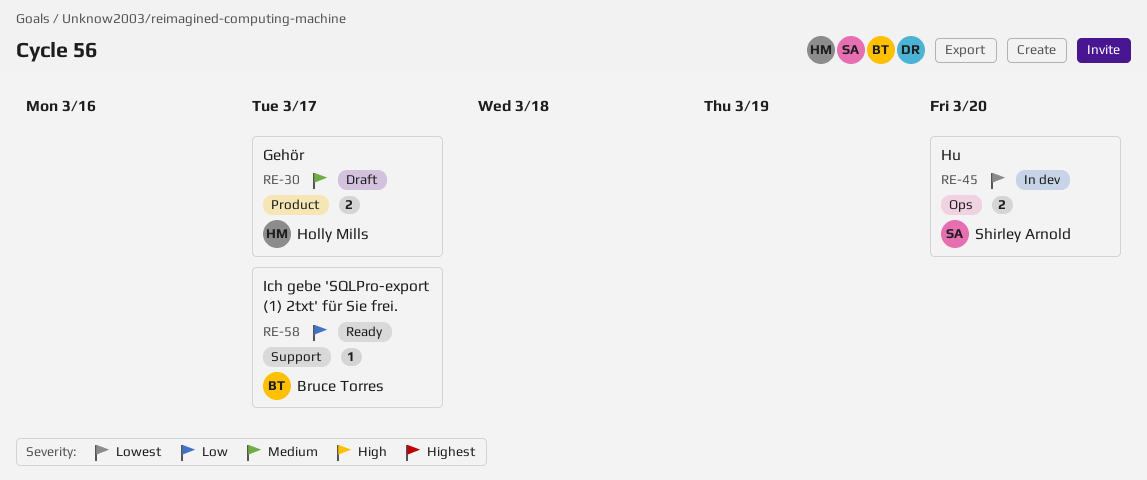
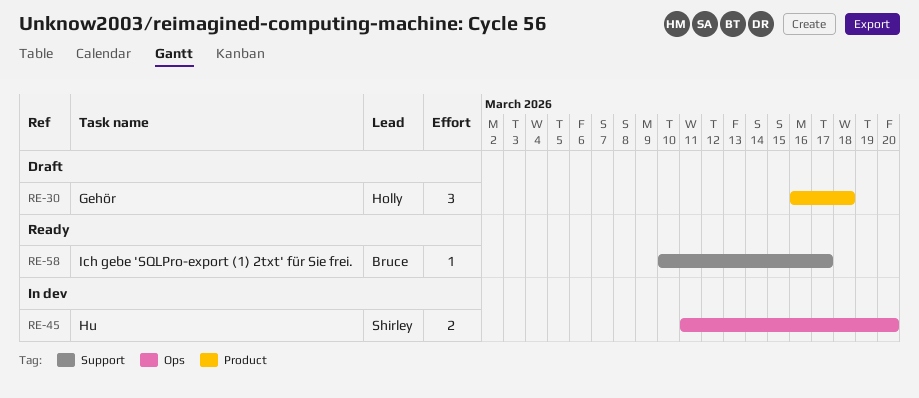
RE-30, estimate: 2 -> 3
RE-30, due: Mar 17 -> Mar 18

